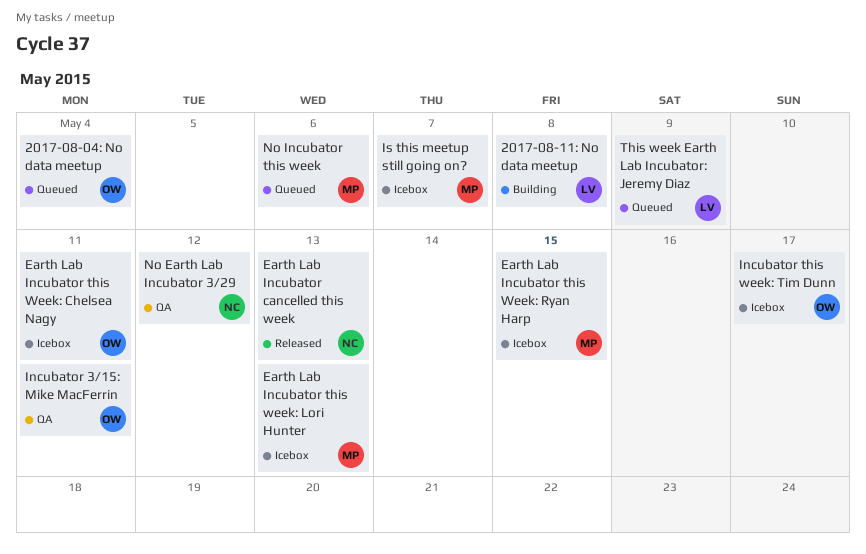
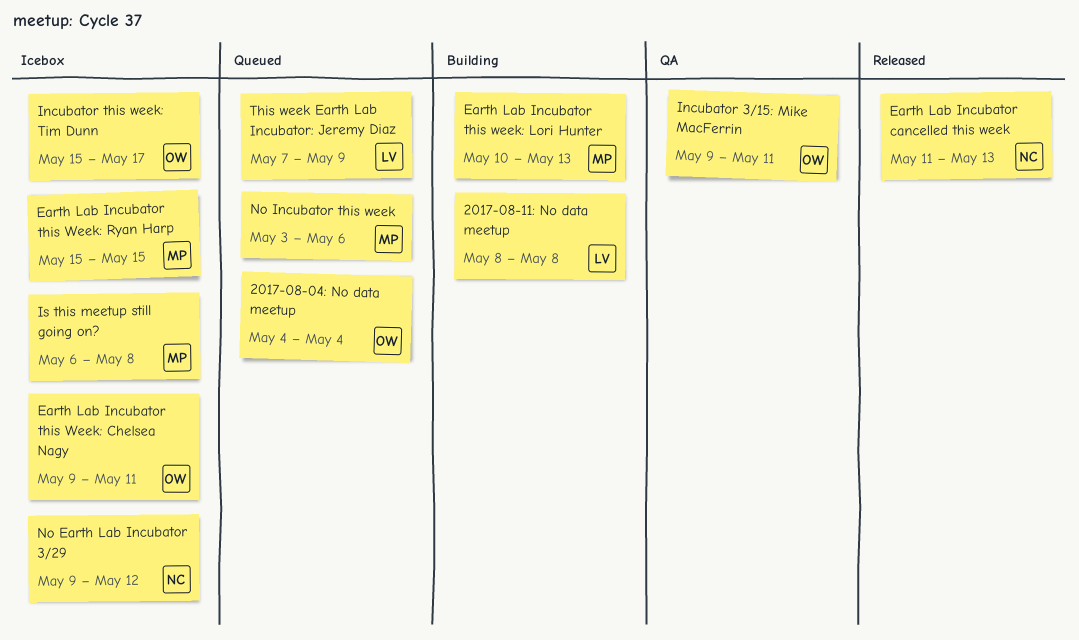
Earth Lab Incubator this week: Lori Hunter, status: Icebox -> Building
Is this meetup still going on?, due: May 7 -> May 8
No Earth Lab Incubator 3/29, status: QA -> Icebox

